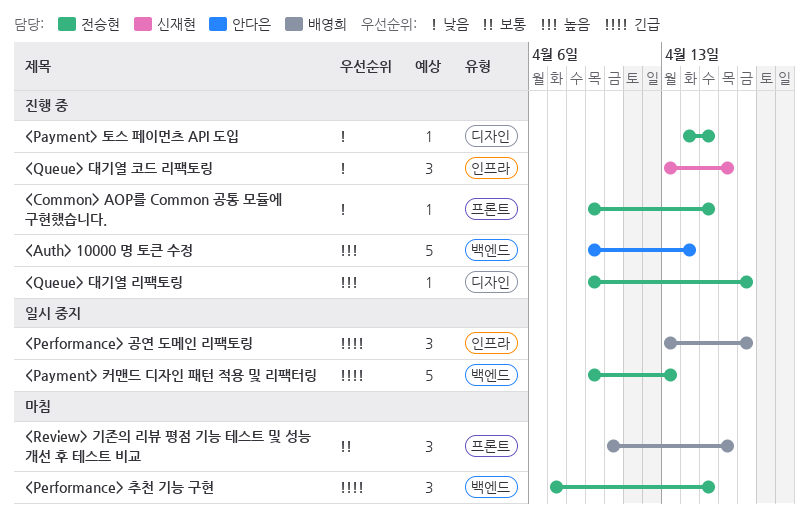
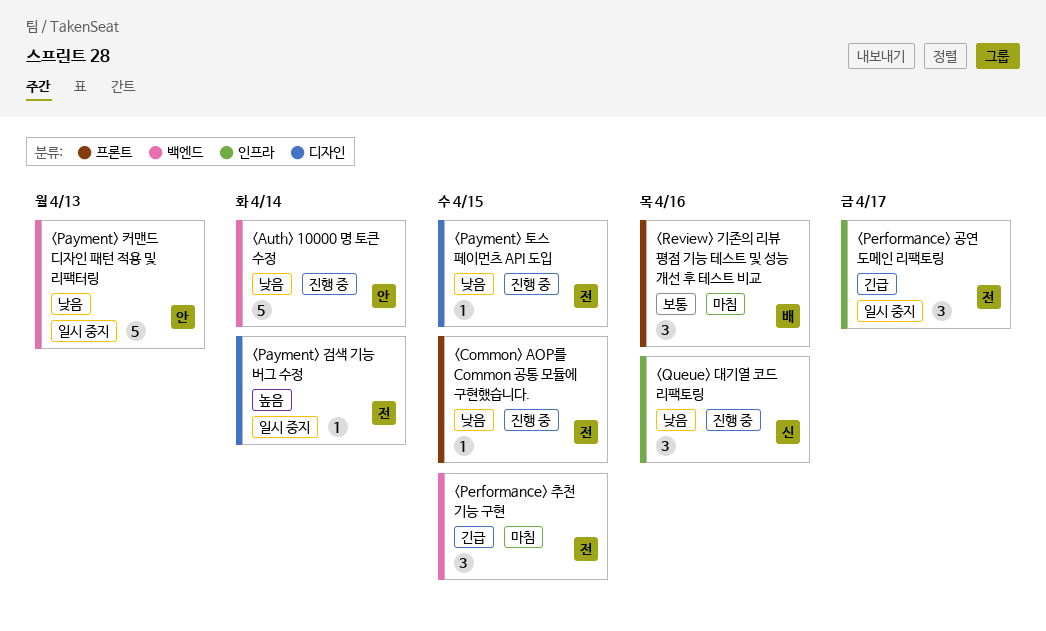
<Auth> 10000 명 토큰 수정, priority: 높음 -> 낮음
<Payment> 검색 기능 버그 수정: none -> present
<Payment> 커맨드 디자인 패턴 적용 및 리팩터링, owner: 전승현 -> 안다은
<Payment> 커맨드 디자인 패턴 적용 및 리팩터링, priority: 긴급 -> 낮음
<Performance> 공연 도메인 리팩토링, owner: 배영희 -> 전승현
<Queue> 대기열 리팩토링: present -> none

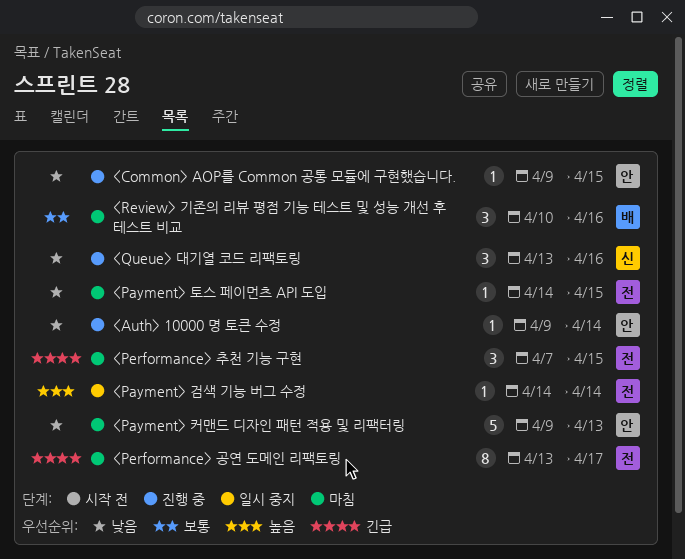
<Auth> 10000 명 토큰 수정, estimate: 5 -> 1
<Common> AOP를 Common 공통 모듈에 구현했습니다., owner: 전 -> 안
<Payment> 커맨드 디자인 패턴 적용 및 리팩터링, status: 일시 중지 -> 마침
<Payment> 토스 페이먼츠 API 도입, status: 진행 중 -> 마침
<Performance> 공연 도메인 리팩토링, status: 일시 중지 -> 마침
<Performance> 공연 도메인 리팩토링, estimate: 3 -> 8

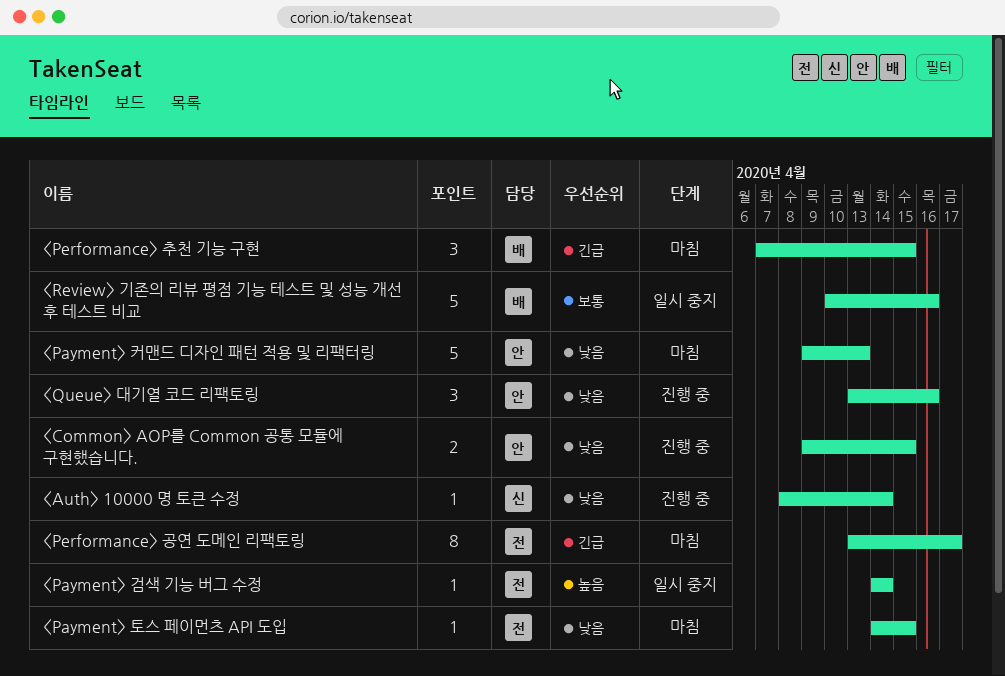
<Auth> 10000 명 토큰 수정, owner: 안 -> 신
<Auth> 10000 명 토큰 수정, start: Apr 9 -> Apr 8
<Common> AOP를 Common 공통 모듈에 구현했습니다., estimate: 1 -> 2
<Performance> 추천 기능 구현, owner: 전 -> 배
<Queue> 대기열 코드 리팩토링, owner: 신 -> 안
<Review> 기존의 리뷰 평점 기능 테스트 및 성능 개선 후 테스트 비교, status: 마침 -> 일시 중지
<Review> 기존의 리뷰 평점 기능 테스트 및 성능 개선 후 테스트 비교, estimate: 3 -> 5

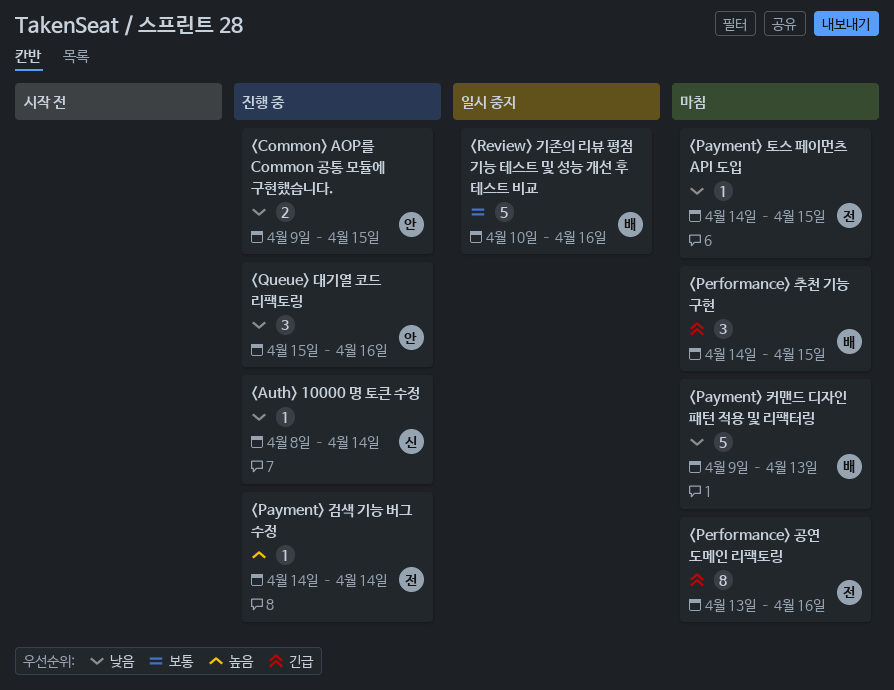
<Payment> 검색 기능 버그 수정, status: 일시 중지 -> 진행 중
<Payment> 커맨드 디자인 패턴 적용 및 리팩터링, owner: 안 -> 배
<Performance> 공연 도메인 리팩토링, due: Apr 17 -> Apr 16
<Performance> 추천 기능 구현, start: Apr 7 -> Apr 14
<Queue> 대기열 코드 리팩토링, start: Apr 13 -> Apr 15

